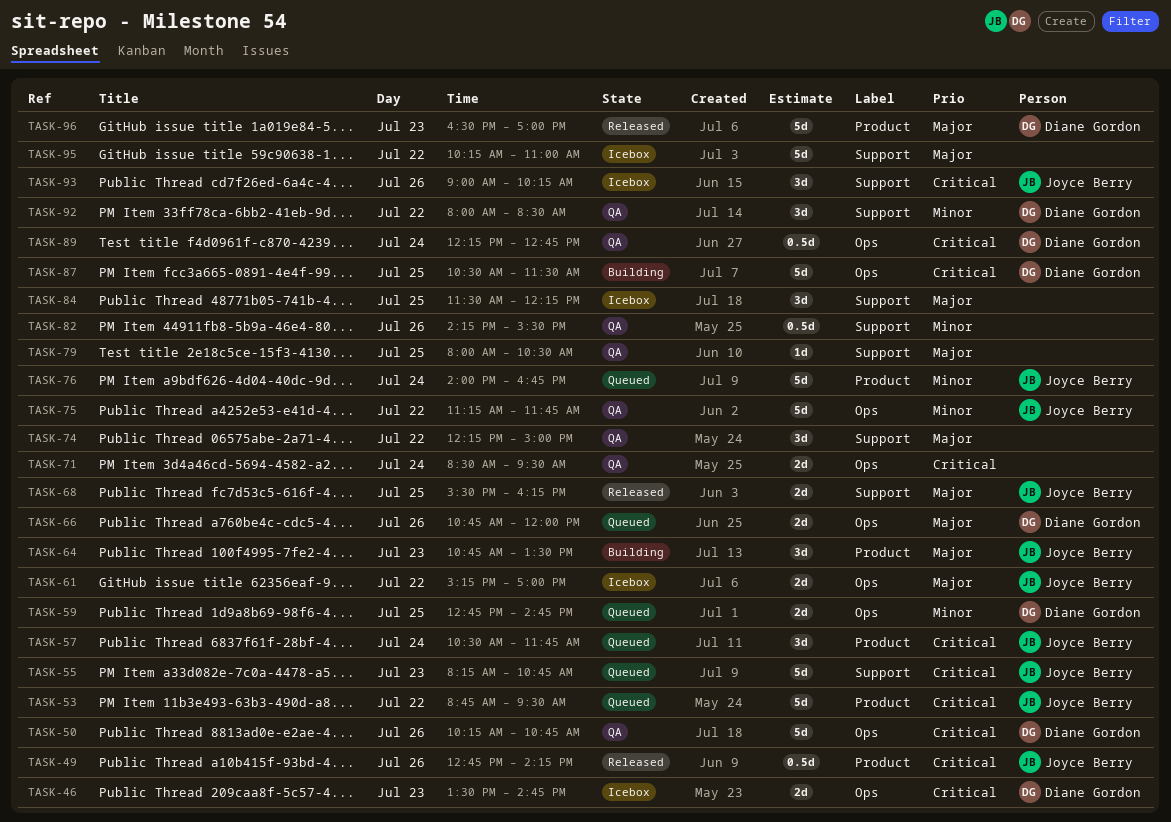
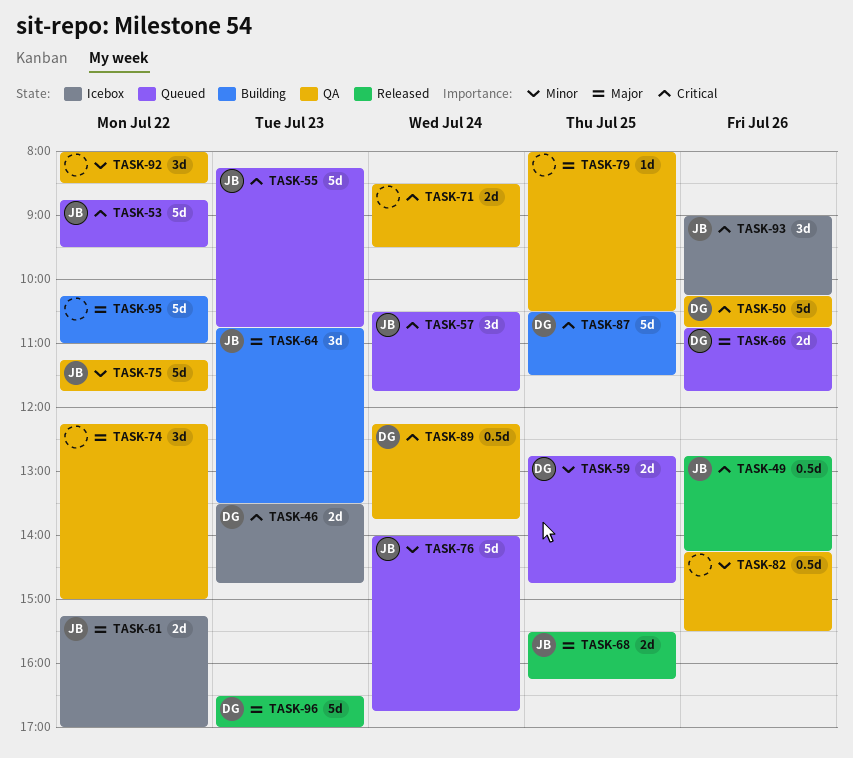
TASK-66, ends: 12:00 -> 11:45
TASK-84: present -> none
TASK-89, ends: 12:45 -> 13:45
TASK-92, owner: Diane Gordon -> none
TASK-95, status: Icebox -> Building

